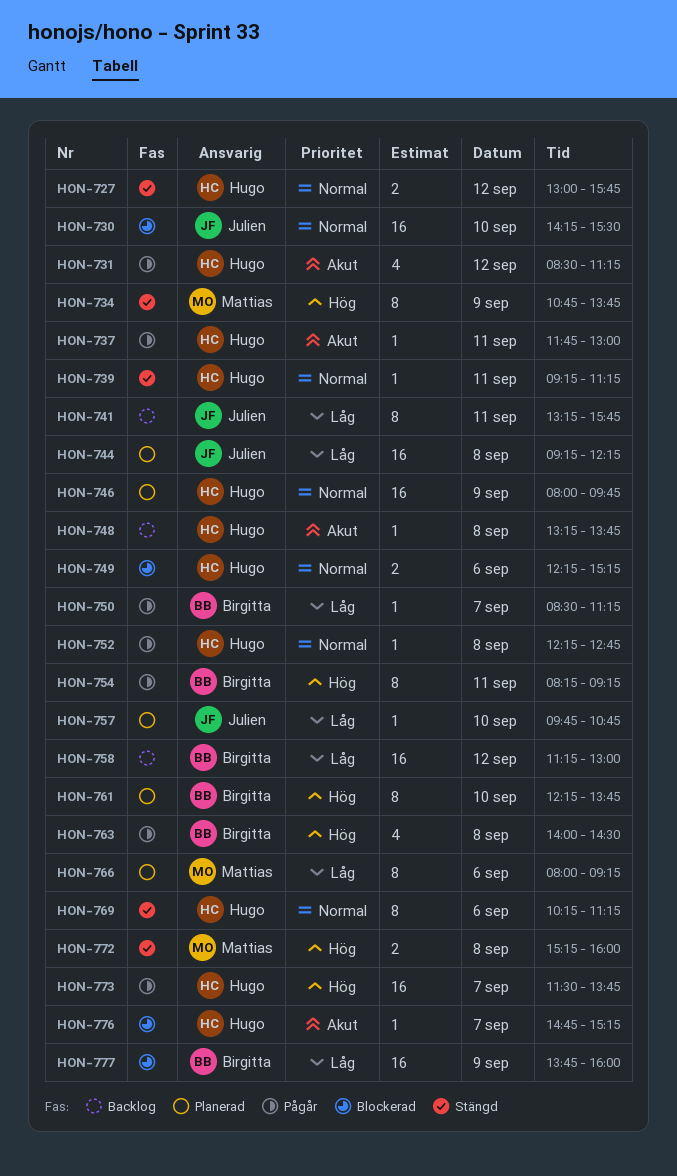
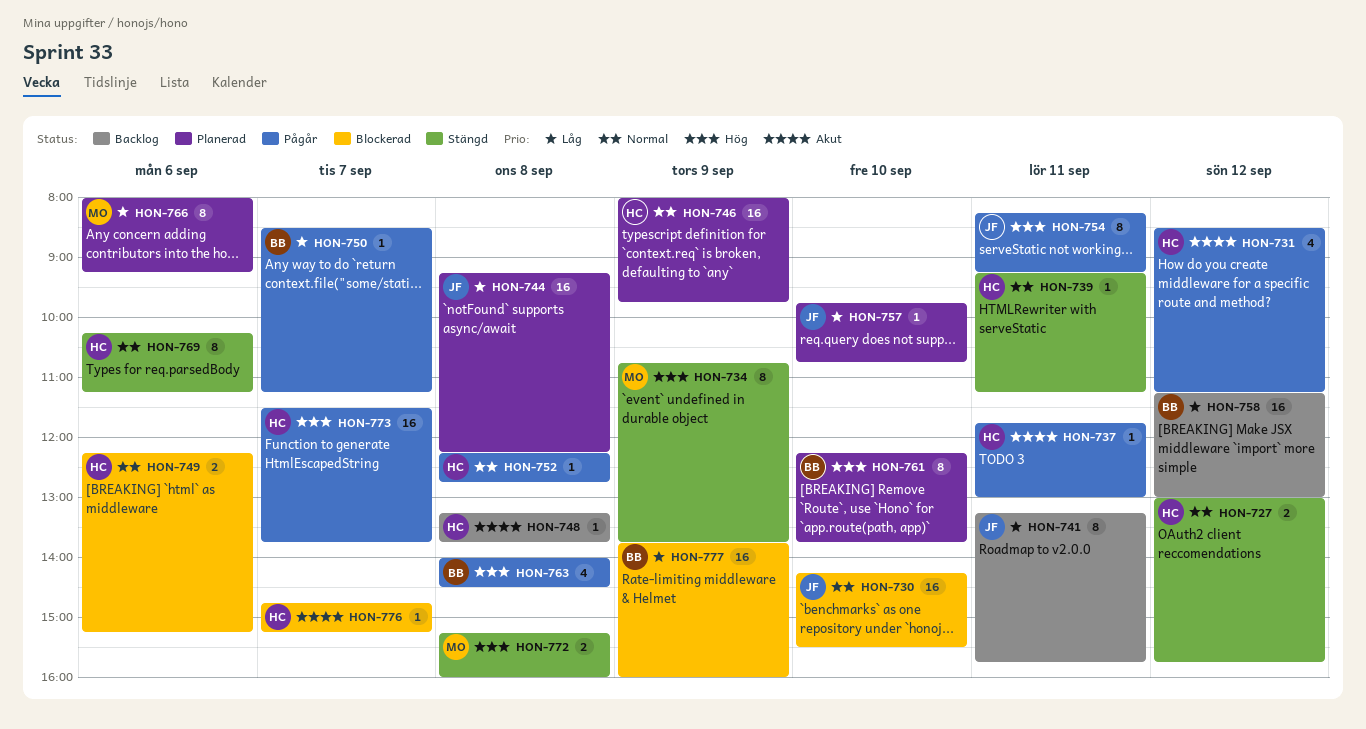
HON-754, owner: Birgitta -> Julien

